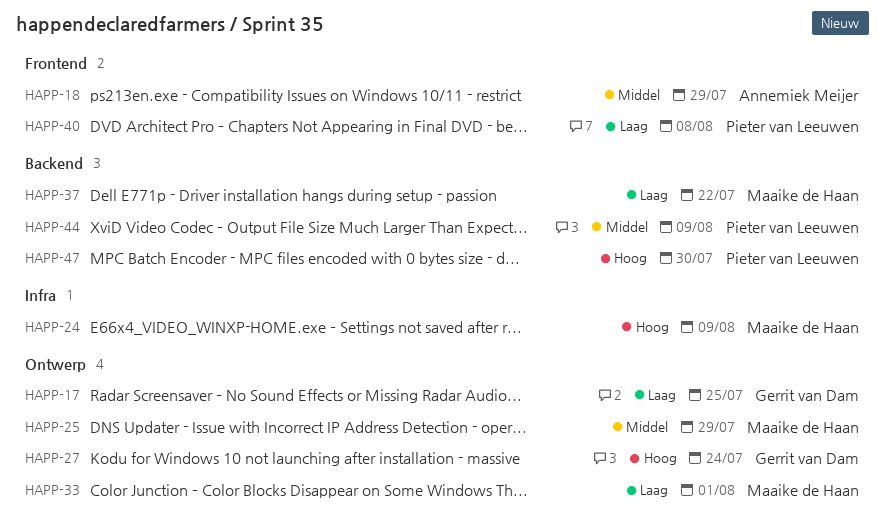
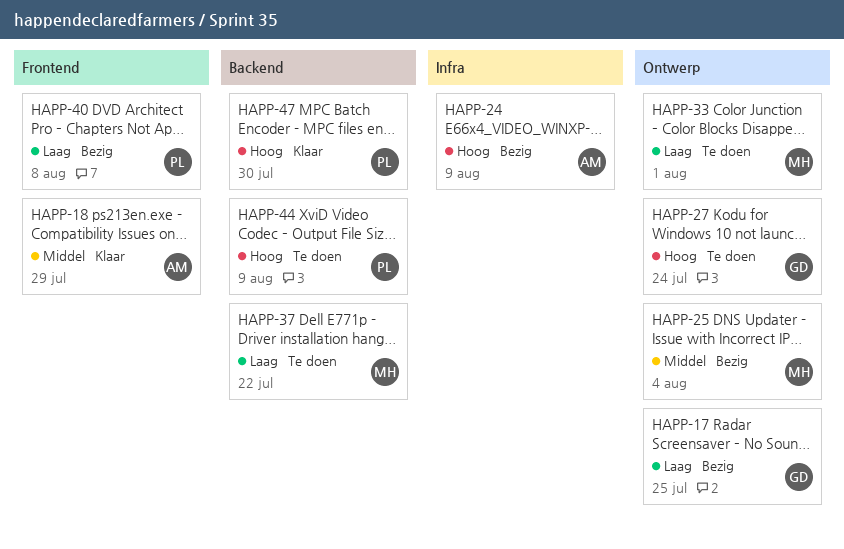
HAPP-24, owner: Maaike de Haan -> Annemiek Meijer
HAPP-25, due: Jul 29 -> Aug 4
HAPP-44, priority: Middel -> Hoog

